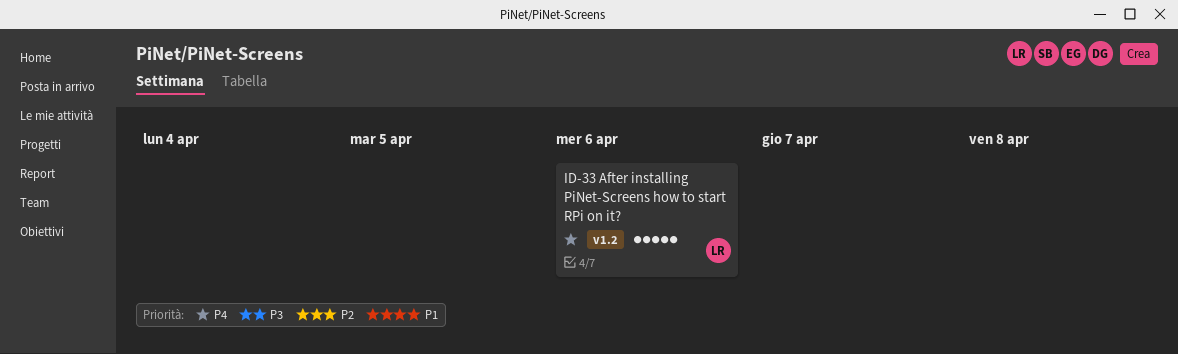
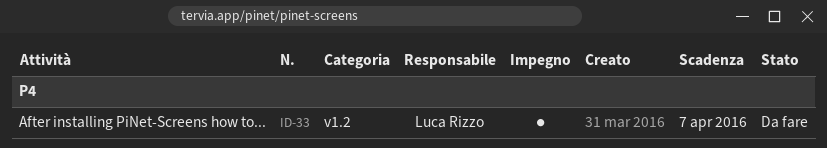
ID-33, estimate: 5 -> 1
ID-33, due: Apr 6 -> Apr 7

